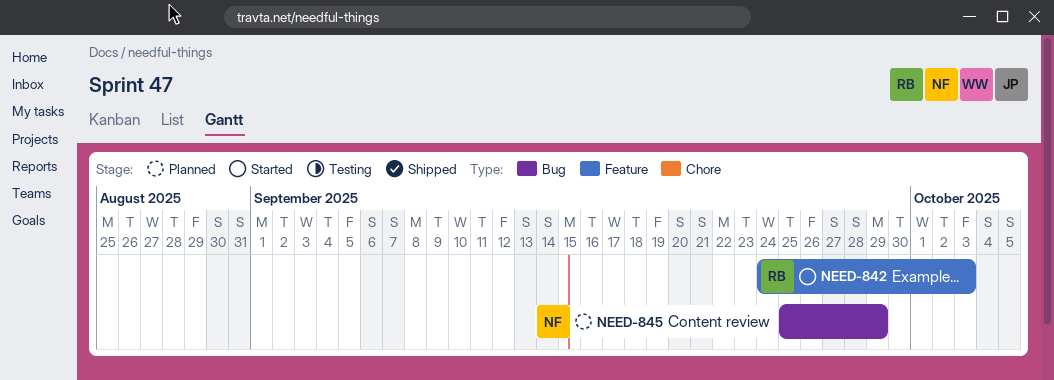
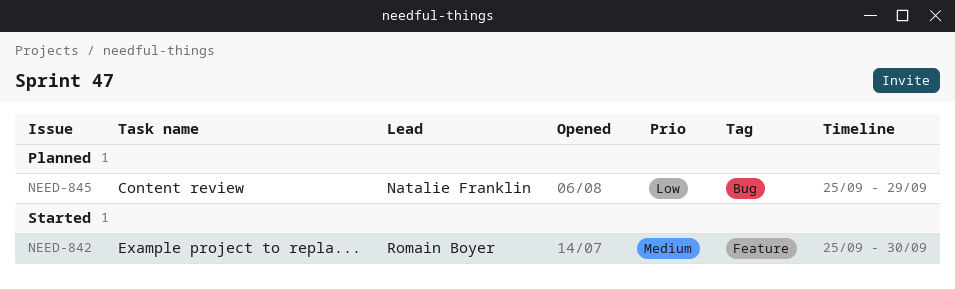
NEED-842, start: Sep 24 -> Sep 25
NEED-842, due: Oct 3 -> Sep 30

